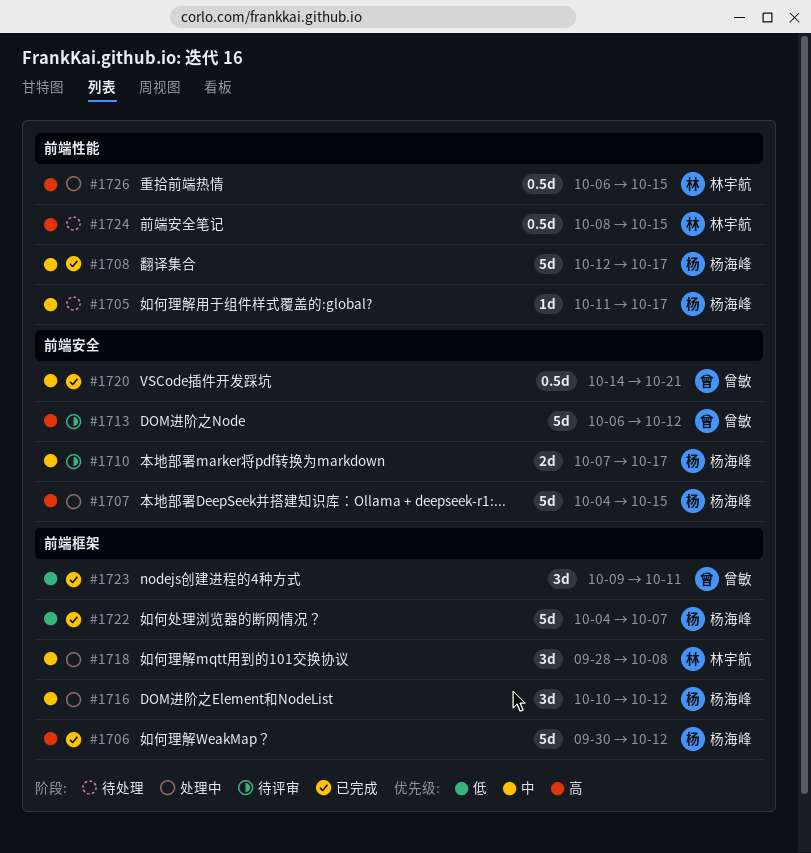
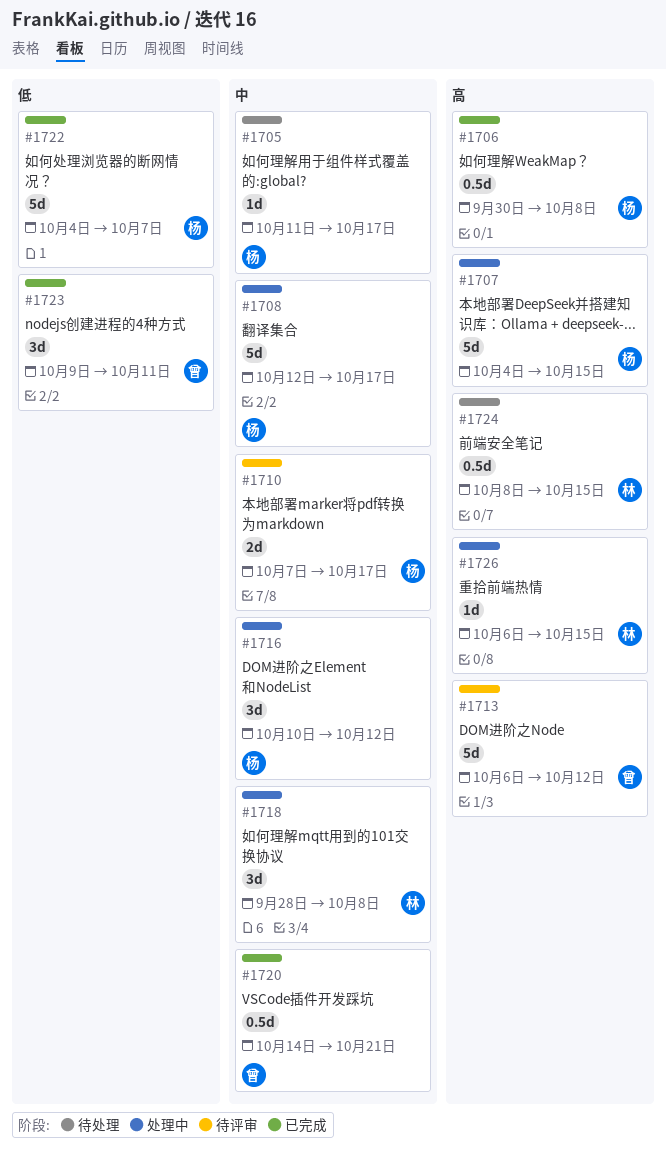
#1706, estimate: 5d -> 0.5d
#1706, due: Oct 12 -> Oct 8
#1708, status: 已完成 -> 处理中
#1726, estimate: 0.5d -> 1d

